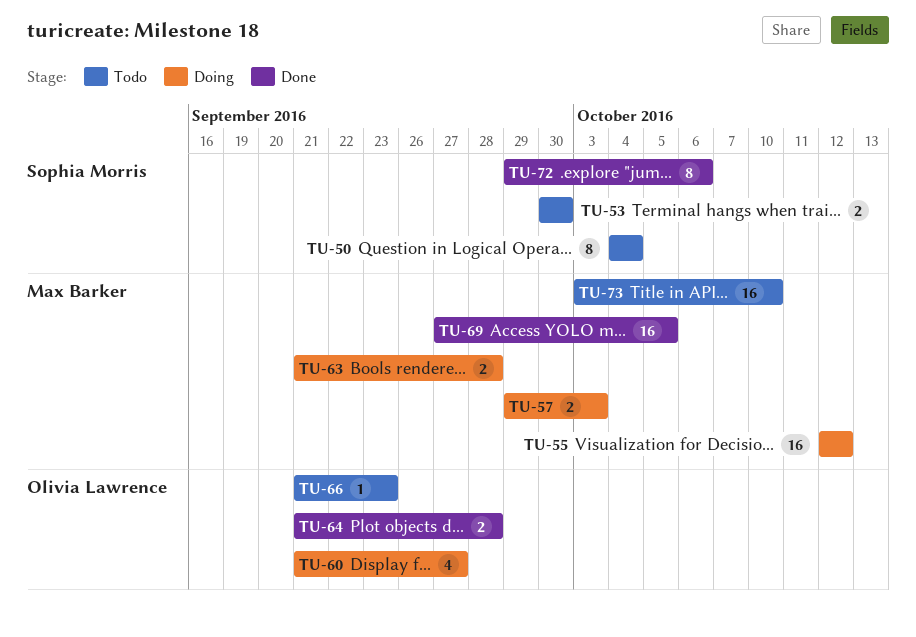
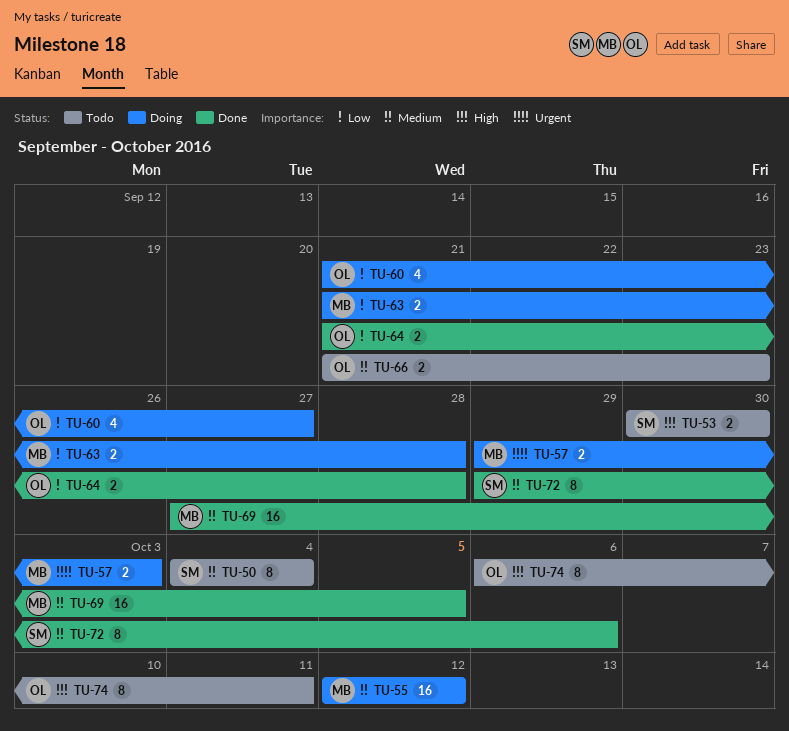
TU-66, estimate: 1 -> 2
TU-73: present -> none
TU-74: none -> present

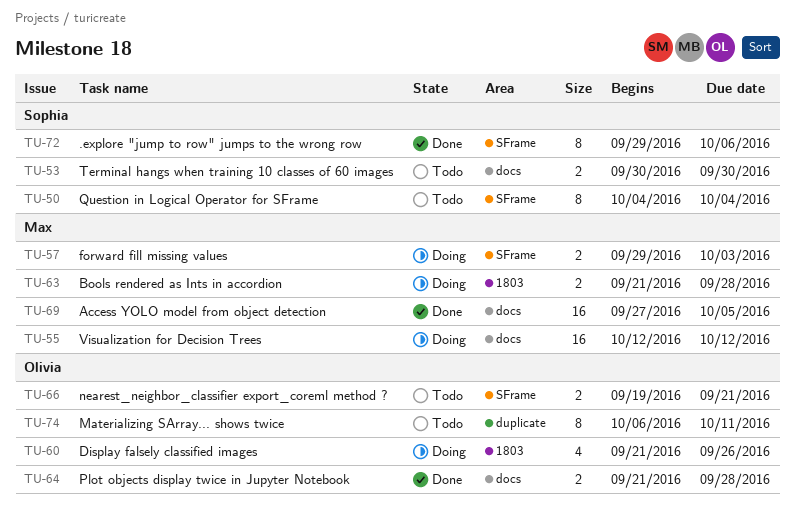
TU-60, due: Sep 27 -> Sep 26
TU-66, start: Sep 21 -> Sep 19
TU-66, due: Sep 23 -> Sep 21

